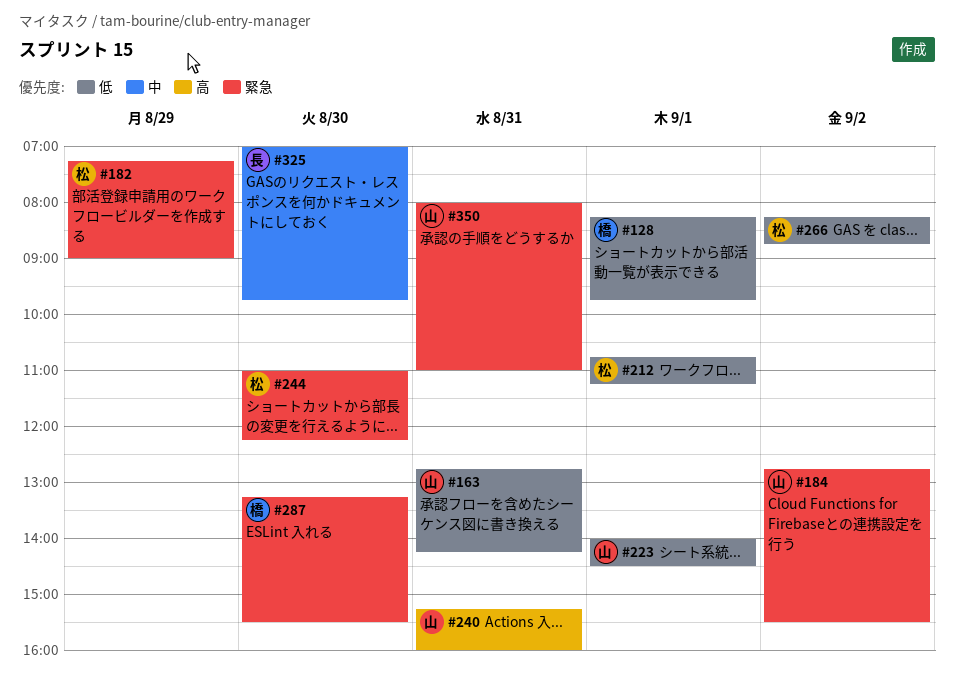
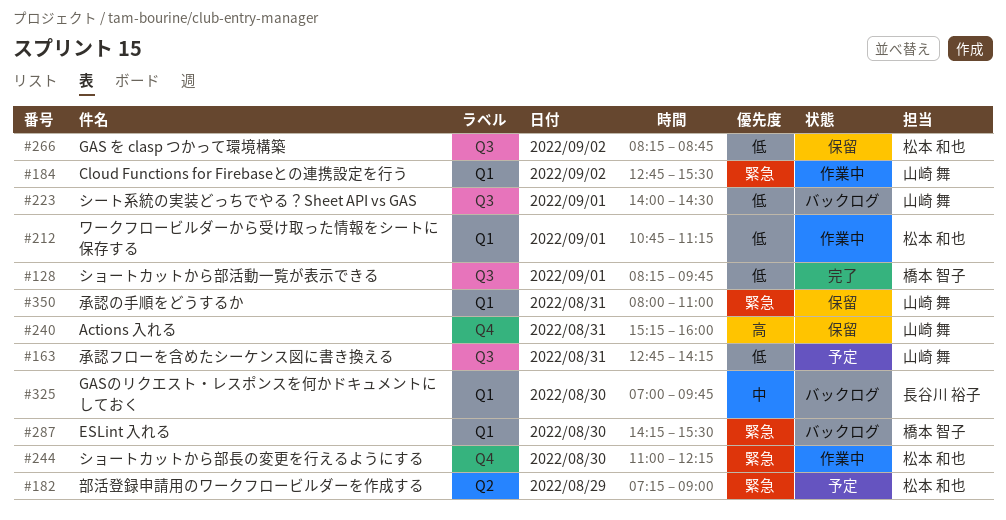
#287, begins: 13:15 -> 14:15

